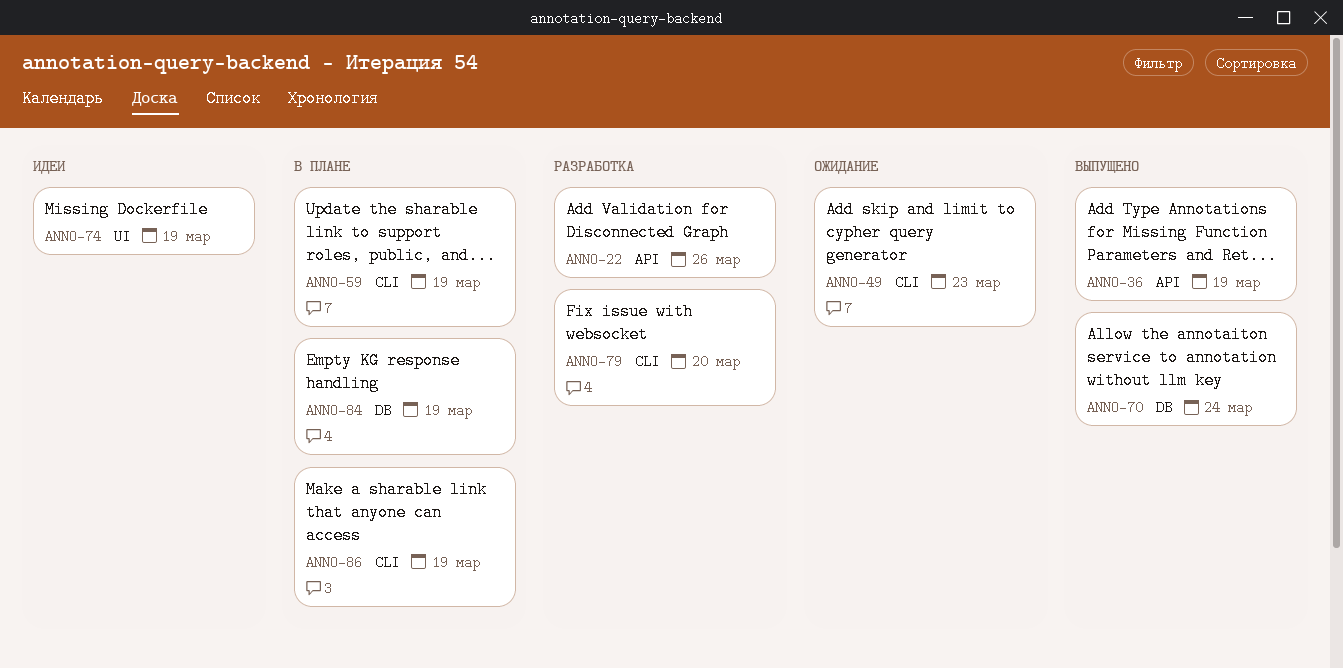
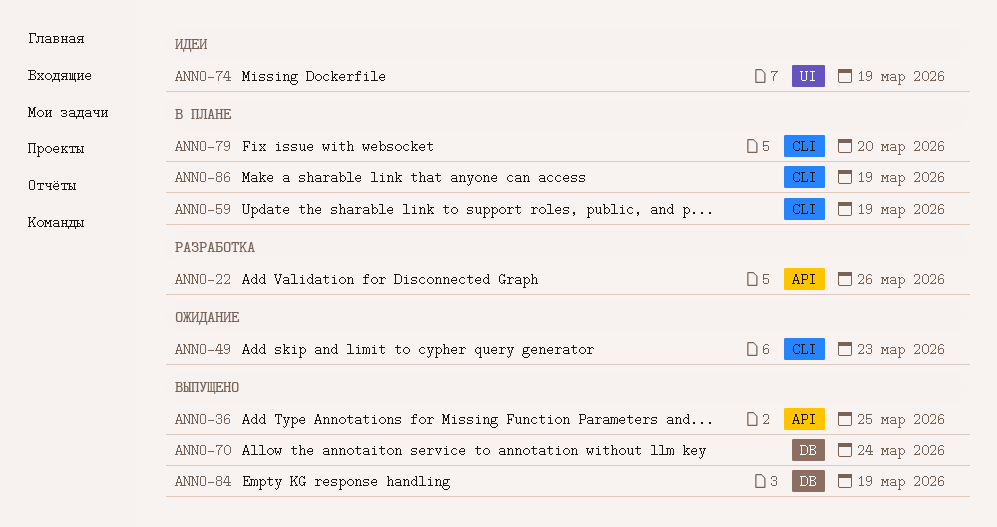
ANNO-36, due: Mar 19 -> Mar 25
ANNO-79, status: Разработка -> В плане
ANNO-84, status: В плане -> Выпущено

